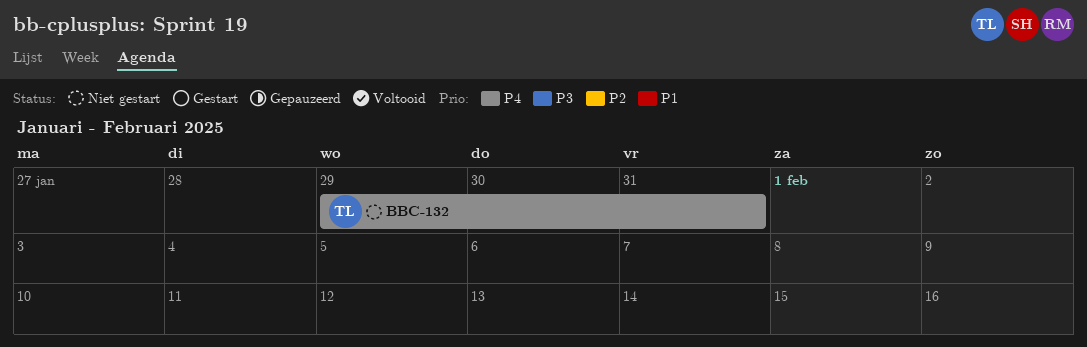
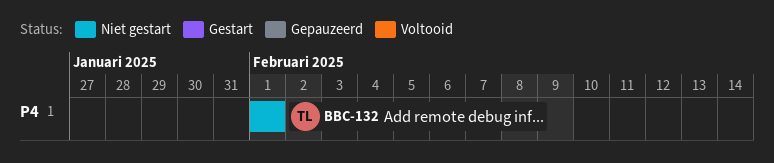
BBC-132, start: Jan 29 -> Feb 1
BBC-132, due: Jan 31 -> Feb 1

